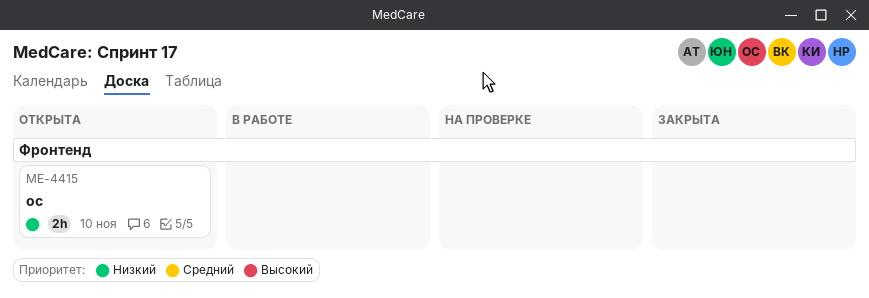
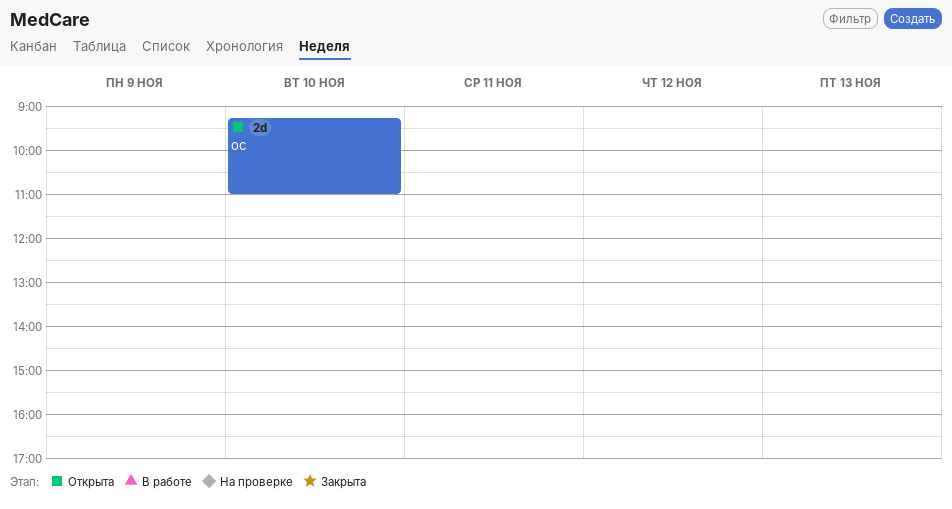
ос, estimate: 2h -> 2d

